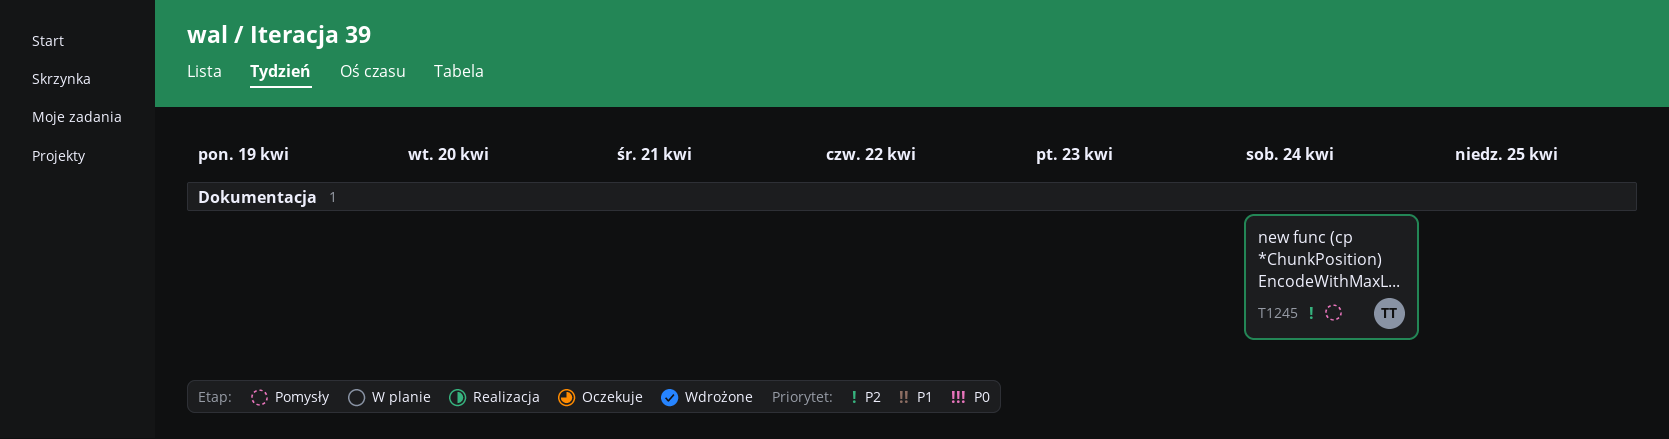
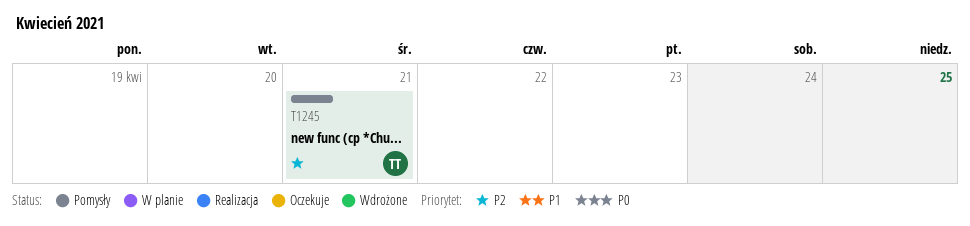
T1245, due: Apr 24 -> Apr 21

